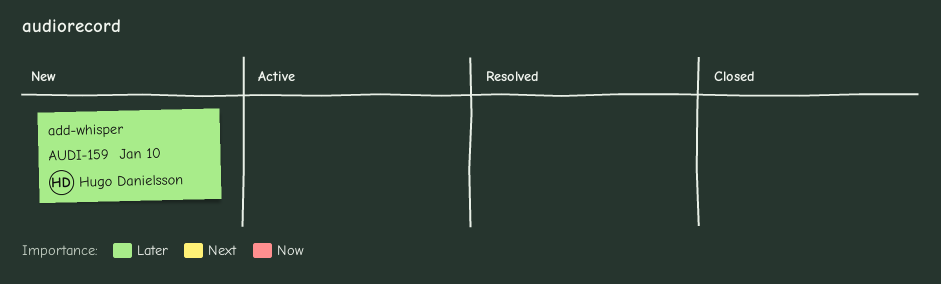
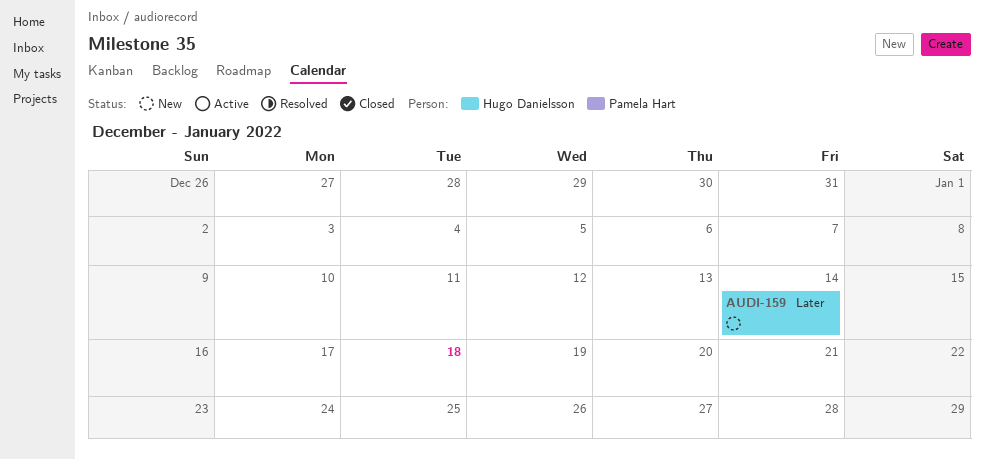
AUDI-159, due: Jan 10 -> Jan 14

